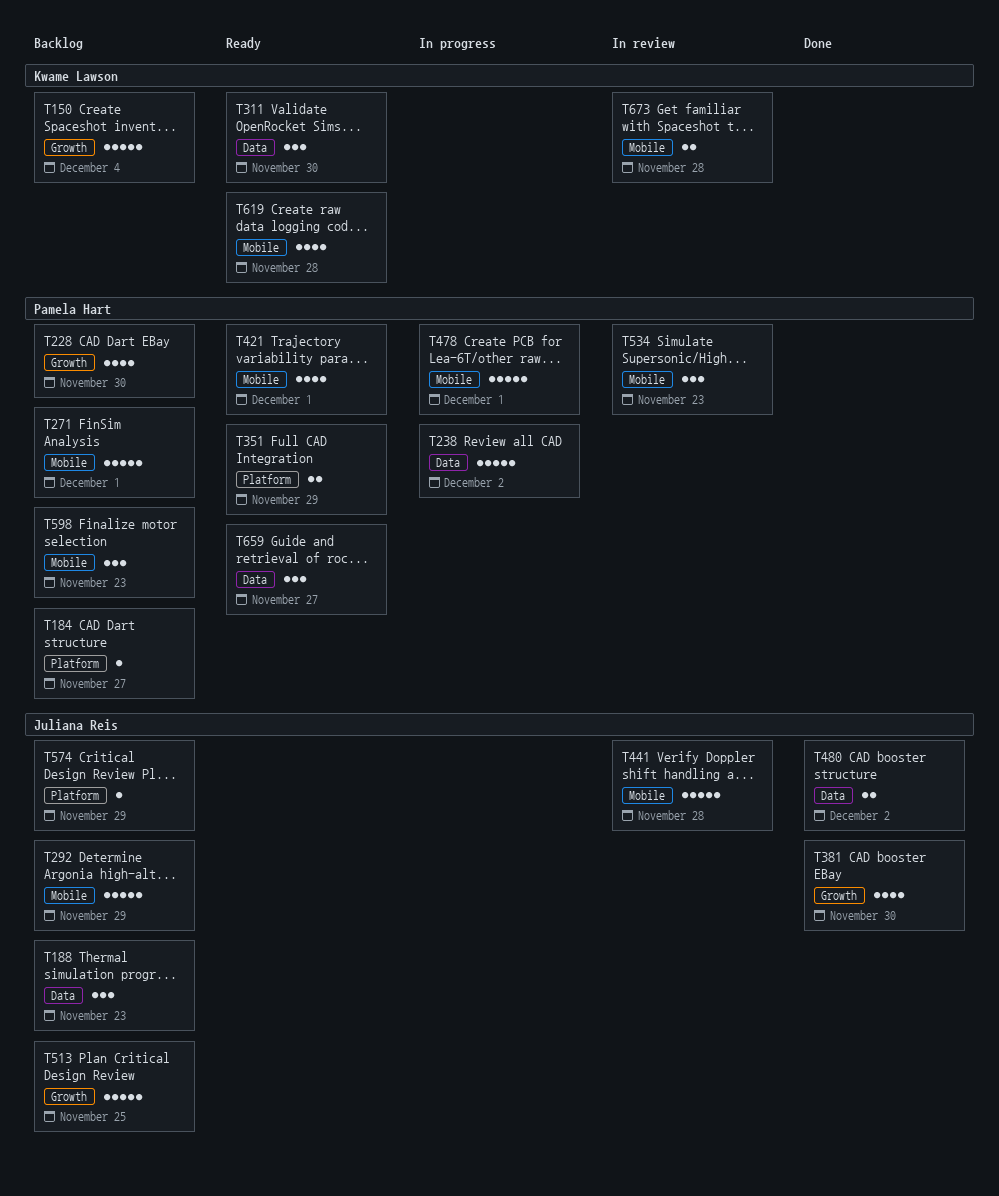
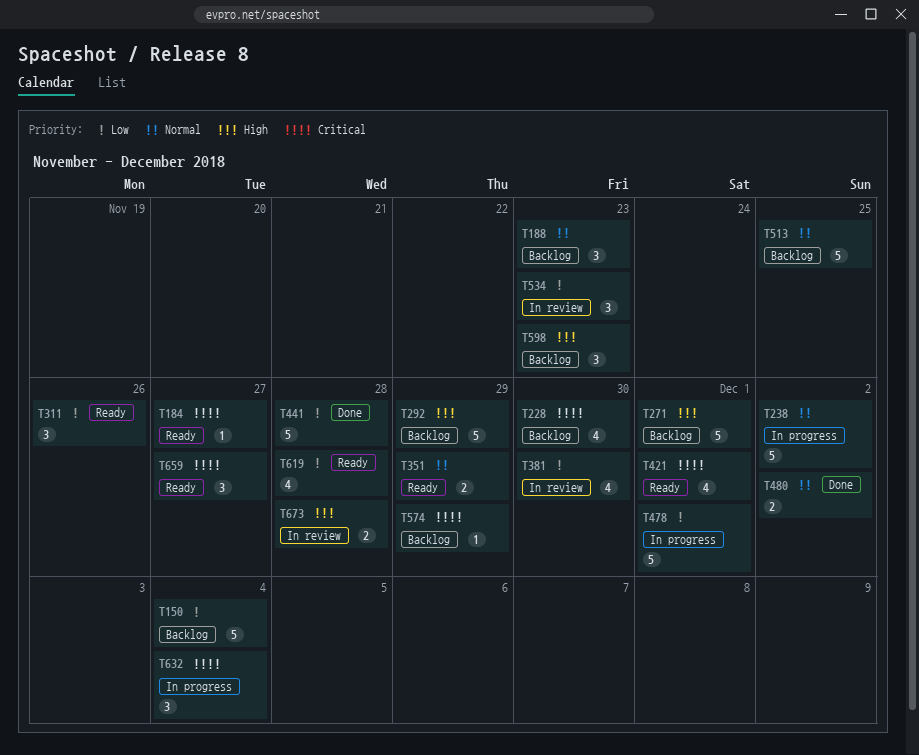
T184, status: Backlog -> Ready
T311, due: Nov 30 -> Nov 26
T381, status: Done -> In review
T441, status: In review -> Done
T632: none -> present

